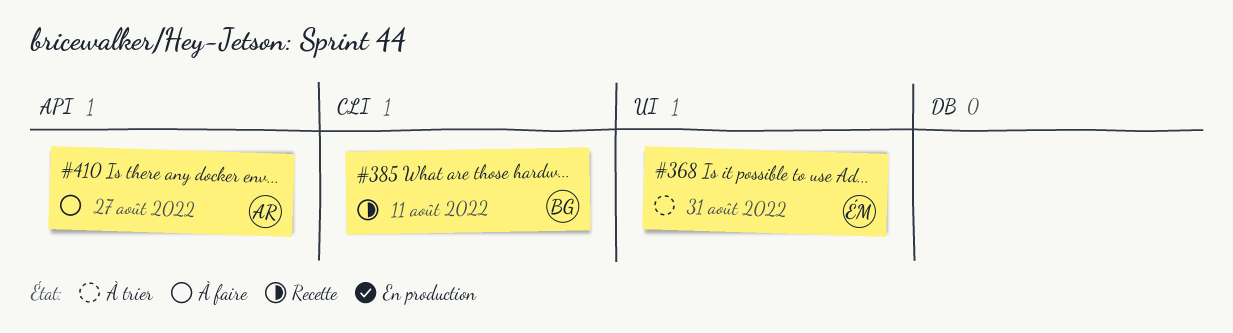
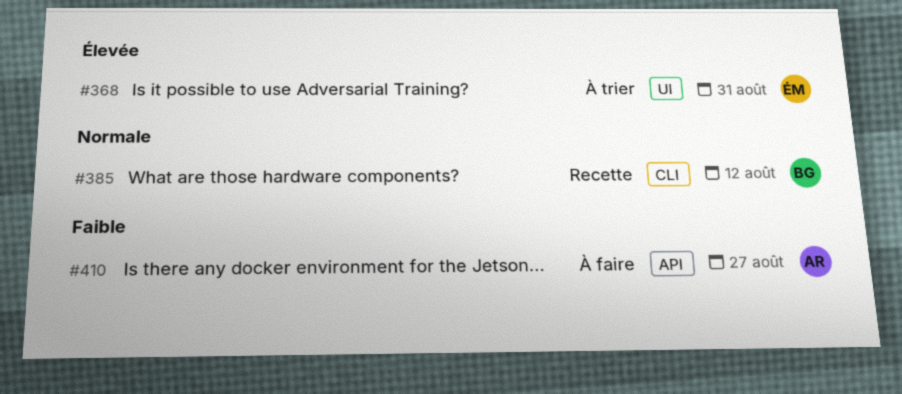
#385, due: Aug 11 -> Aug 12

